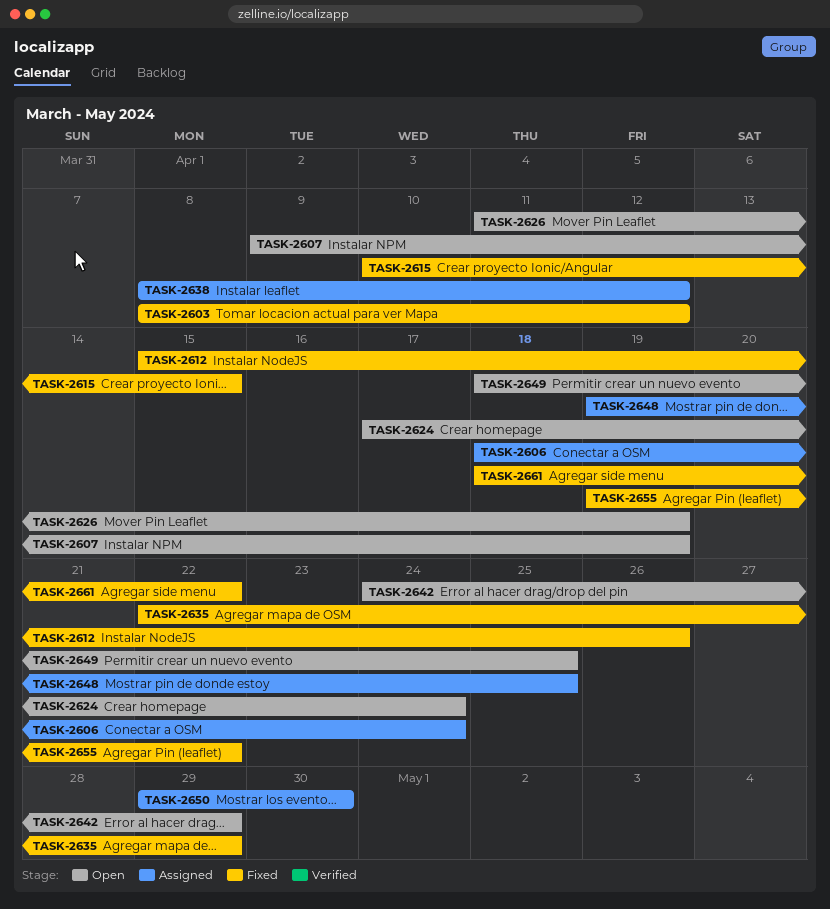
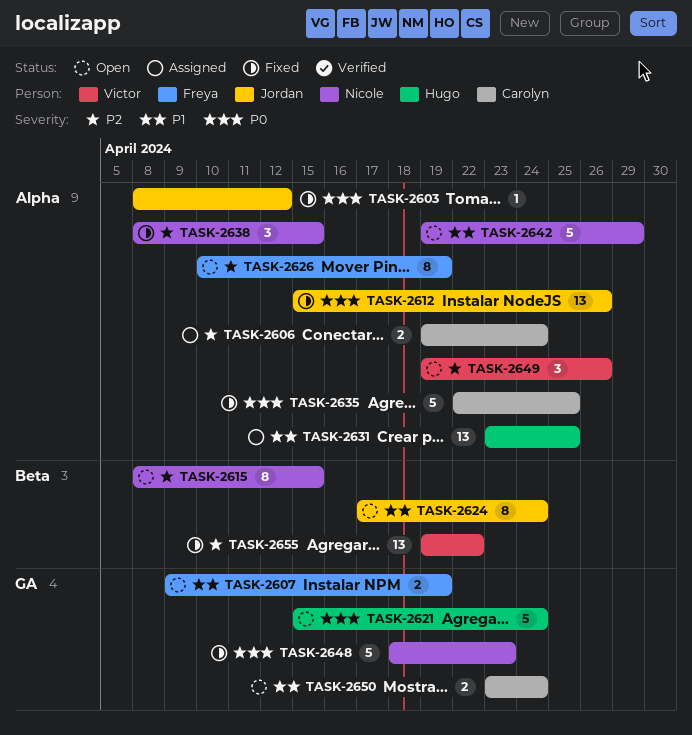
TASK-2606, start: Apr 18 -> Apr 19
TASK-2615, status: Fixed -> Open
TASK-2615, start: Apr 10 -> Apr 8
TASK-2621: none -> present
TASK-2626, start: Apr 11 -> Apr 10
TASK-2631: none -> present
TASK-2635, due: Apr 29 -> Apr 25
TASK-2638, status: Assigned -> Fixed
TASK-2638, due: Apr 12 -> Apr 15
TASK-2642, start: Apr 24 -> Apr 19
TASK-2648, status: Assigned -> Fixed
TASK-2648, start: Apr 19 -> Apr 18
TASK-2648, due: Apr 25 -> Apr 23
TASK-2649, start: Apr 18 -> Apr 19
TASK-2649, due: Apr 25 -> Apr 26
TASK-2650, status: Assigned -> Open
TASK-2650, start: Apr 29 -> Apr 23
TASK-2650, due: Apr 30 -> Apr 24
TASK-2661: present -> none

